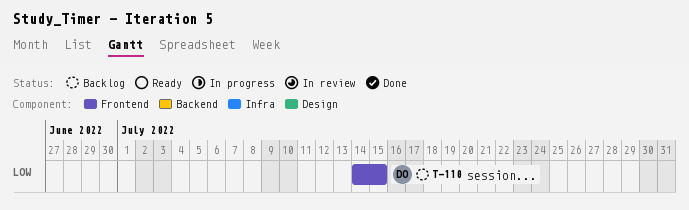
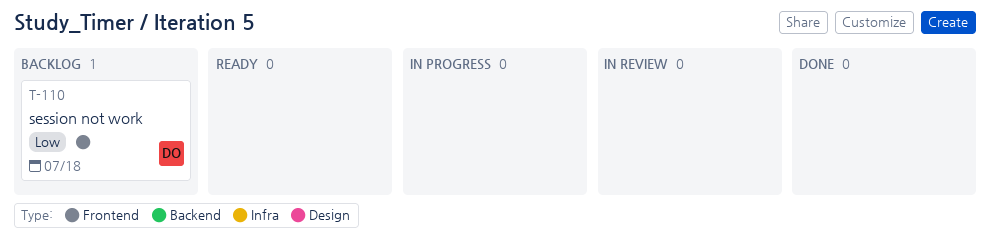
T-110, due: Jul 15 -> Jul 18

